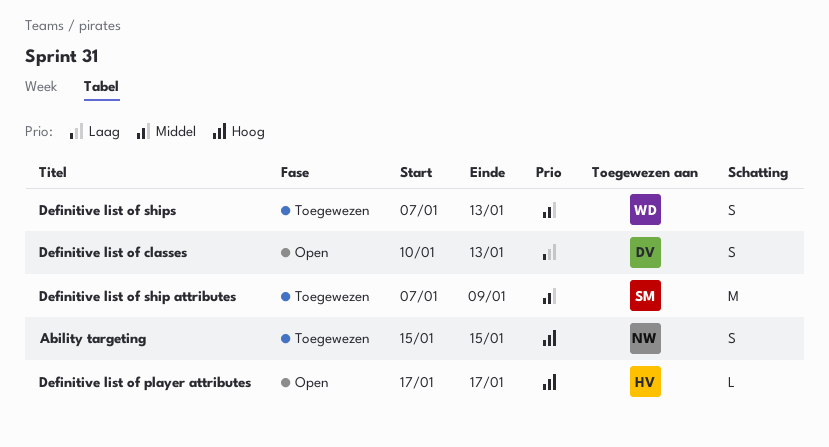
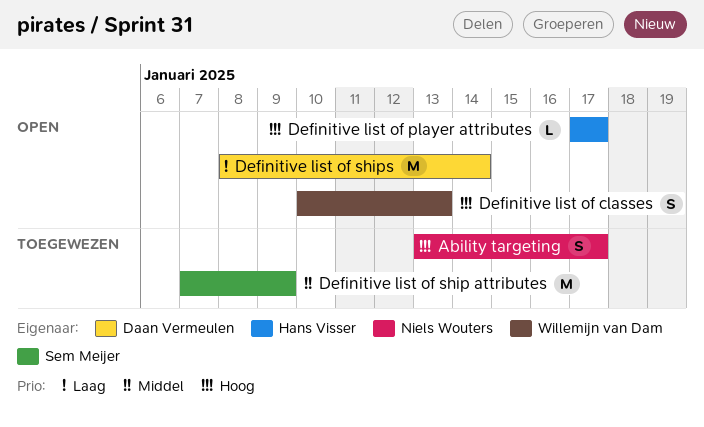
Ability targeting, start: Jan 15 -> Jan 13
Ability targeting, due: Jan 15 -> Jan 17
Definitive list of classes, owner: Daan Vermeulen -> Willemijn van Dam
Definitive list of classes, priority: Laag -> Hoog
Definitive list of ships, status: Toegewezen -> Open
Definitive list of ships, owner: Willemijn van Dam -> Daan Vermeulen
Definitive list of ships, priority: Middel -> Laag
Definitive list of ships, estimate: S -> M
Definitive list of ships, start: Jan 7 -> Jan 8
Definitive list of ships, due: Jan 13 -> Jan 14

